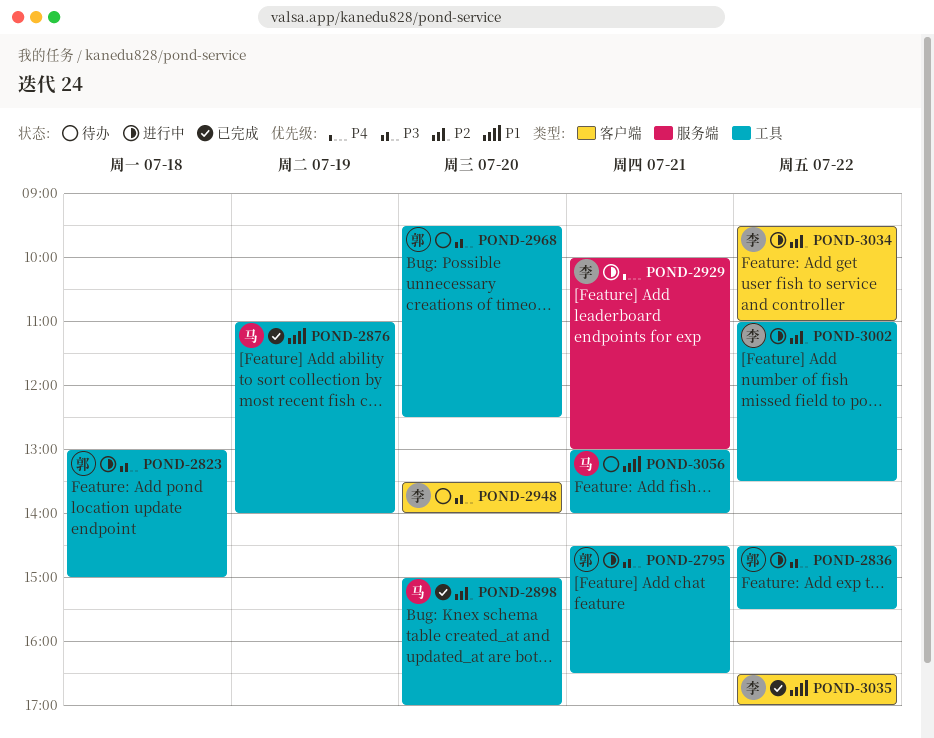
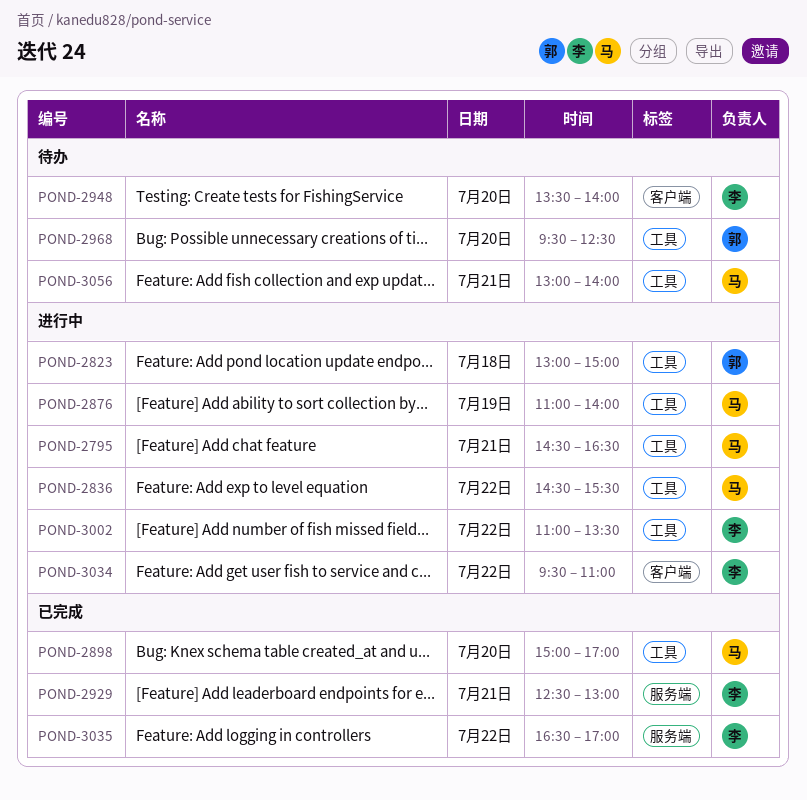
POND-2795, owner: 郭 -> 马
POND-2836, owner: 郭 -> 马
POND-2876, status: 已完成 -> 进行中
POND-2929, status: 进行中 -> 已完成
POND-2929, begins: 10:00 -> 12:30
POND-3035, label: 客户端 -> 服务端

